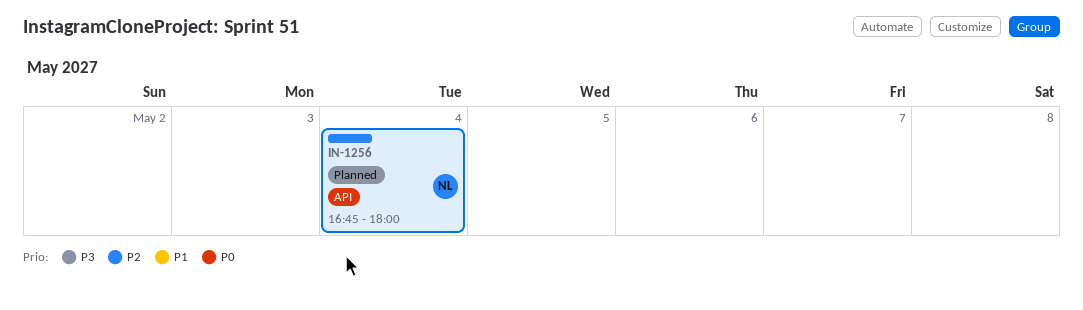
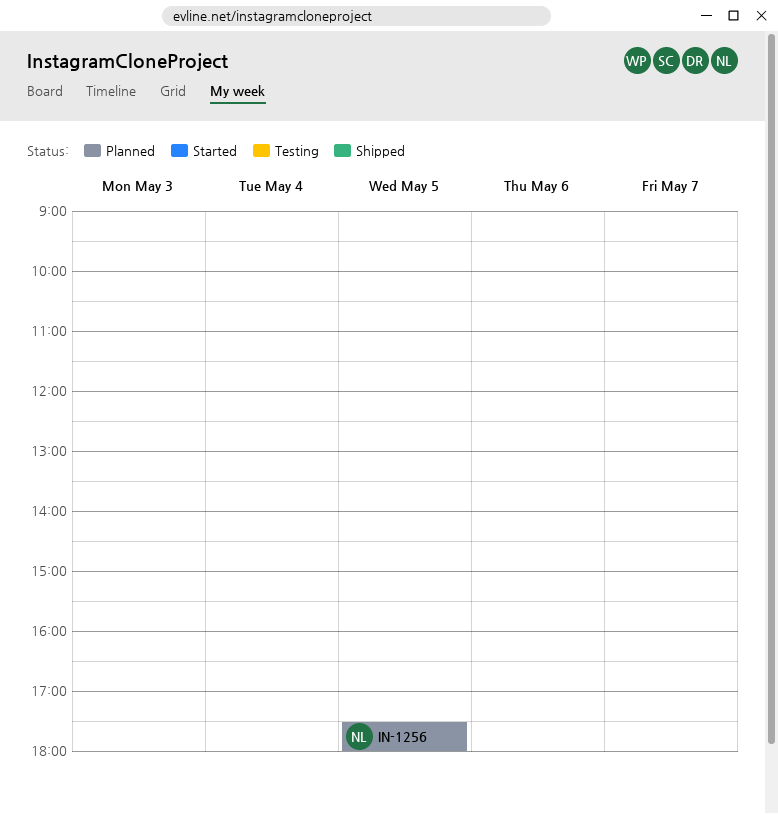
IN-1256, day: May 4 -> May 5
IN-1256, begins: 16:45 -> 17:30

